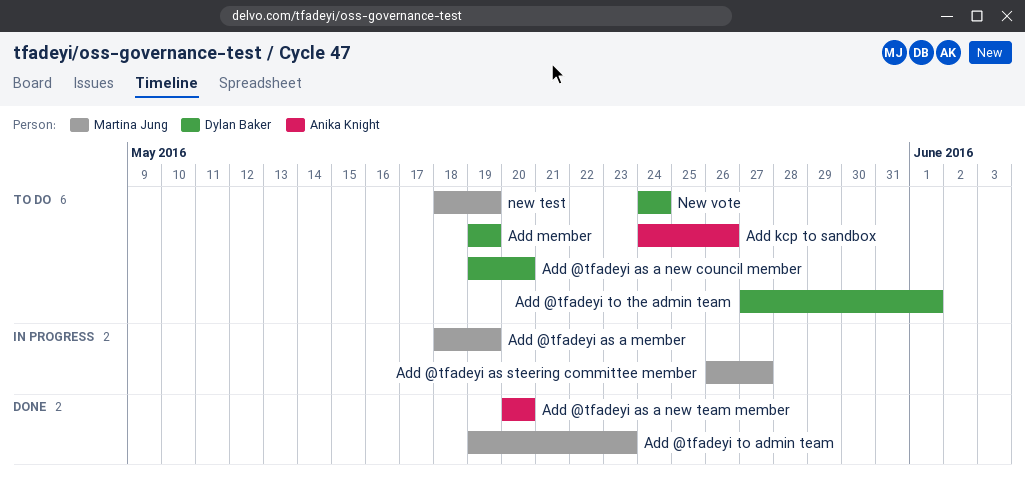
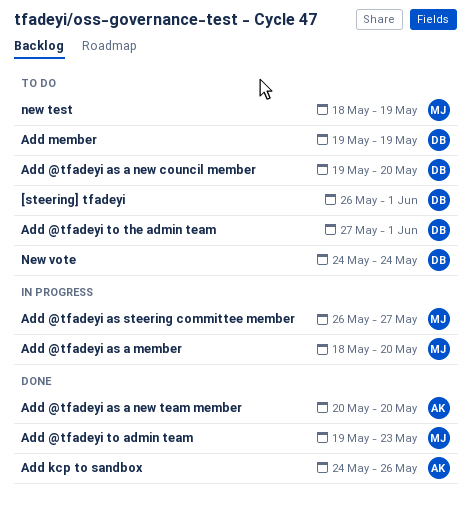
[steering] tfadeyi: none -> present
Add @tfadeyi as a member, due: May 19 -> May 20
Add kcp to sandbox, status: To do -> Done

